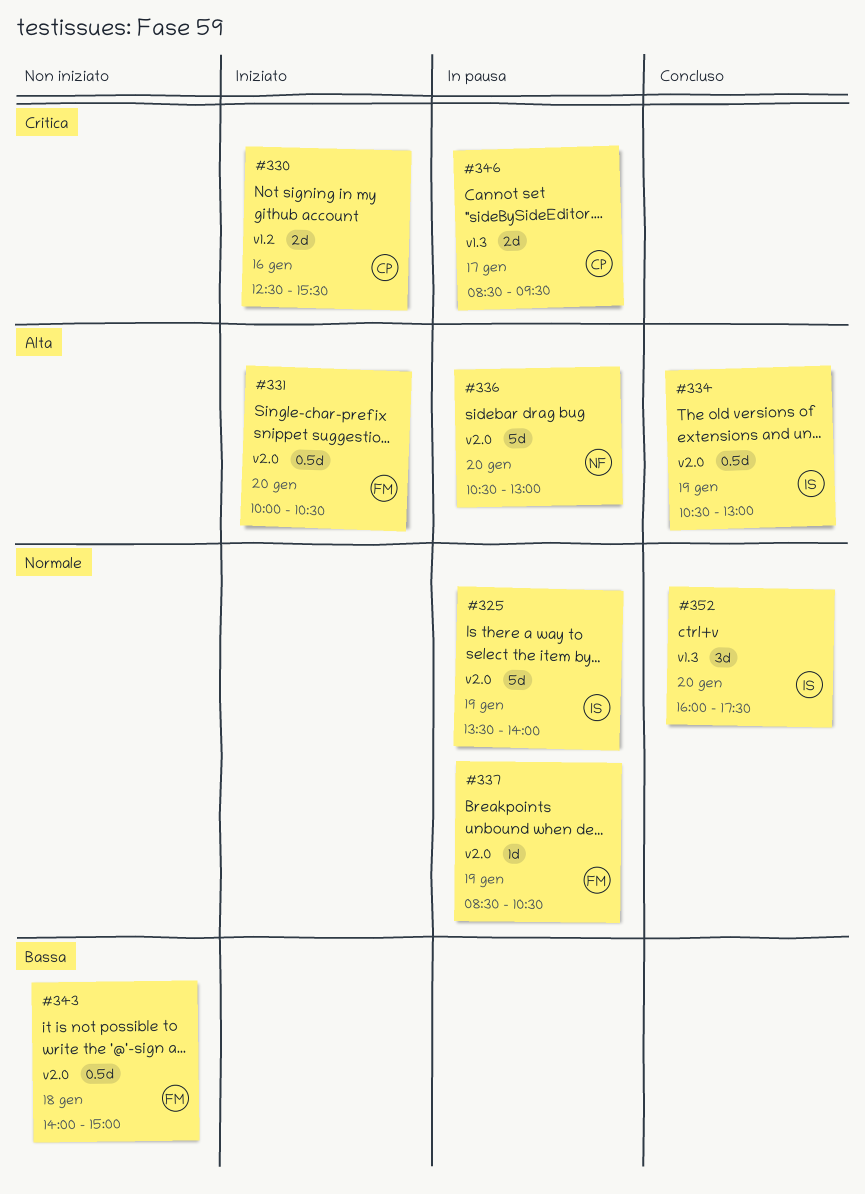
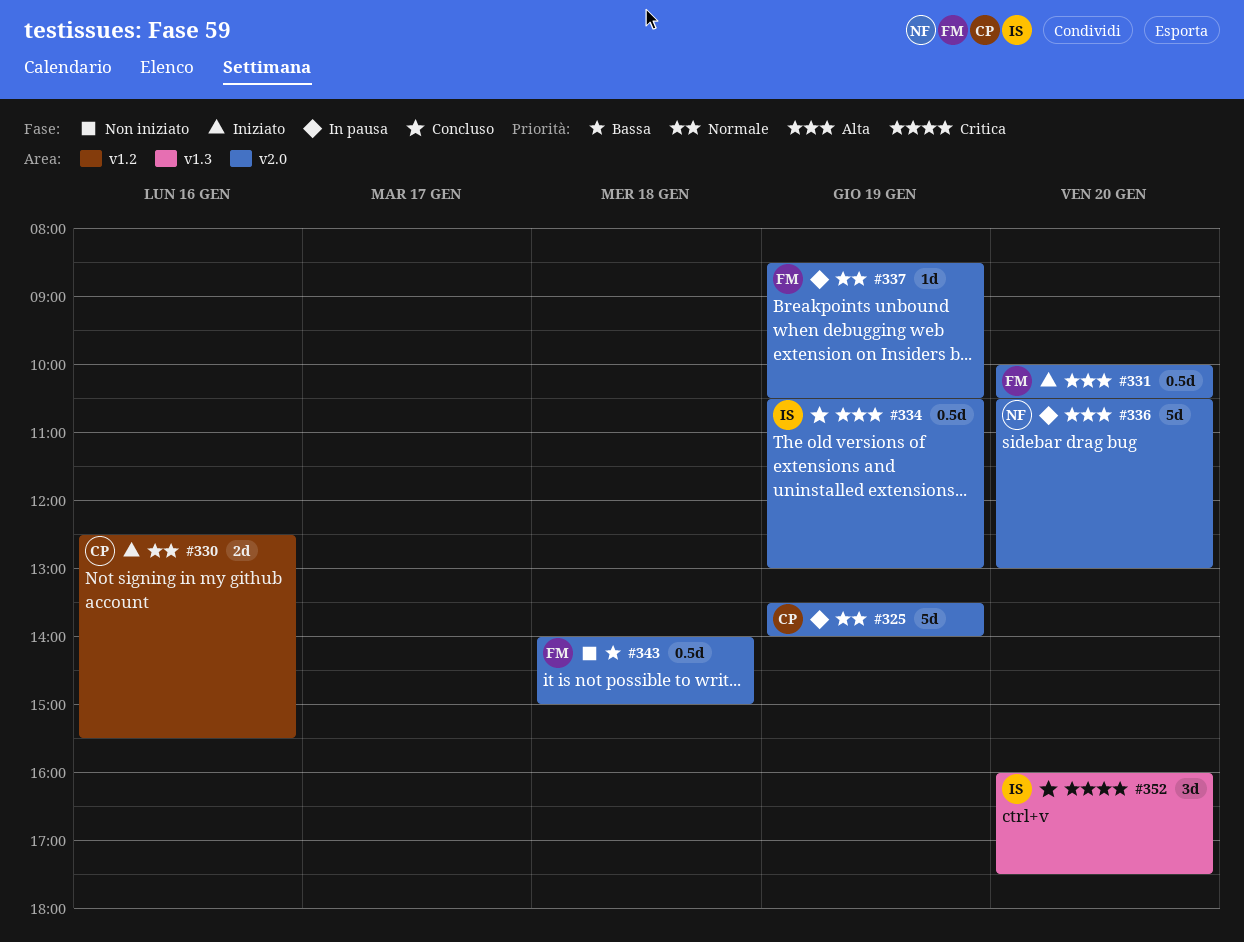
#325, owner: IS -> CP
#330, priority: Critica -> Normale
#346: present -> none
#352, priority: Normale -> Critica

